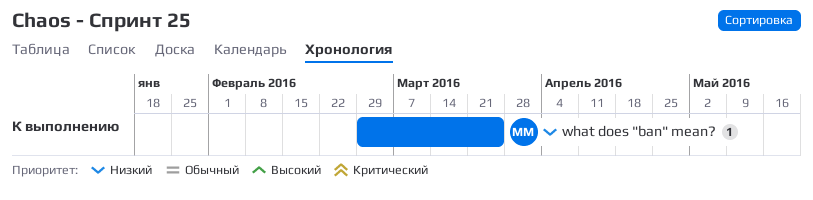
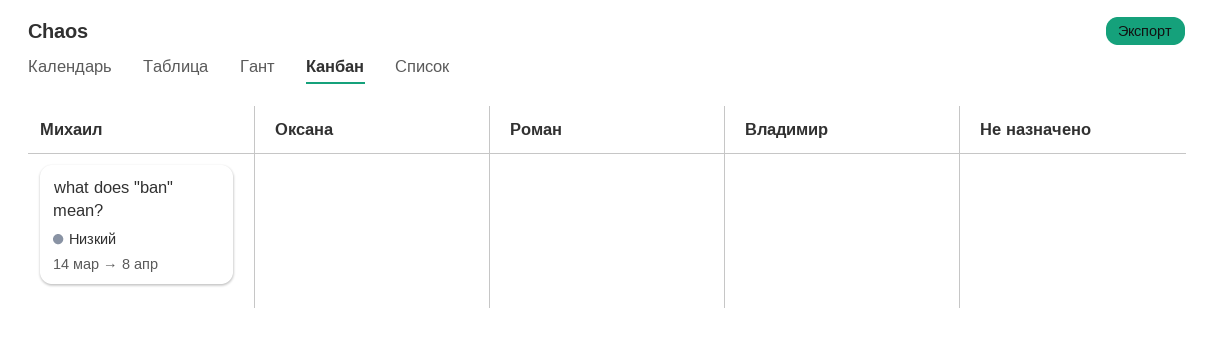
what does "ban" mean?, start: Feb 29 -> Mar 14
what does "ban" mean?, due: Mar 25 -> Apr 8

